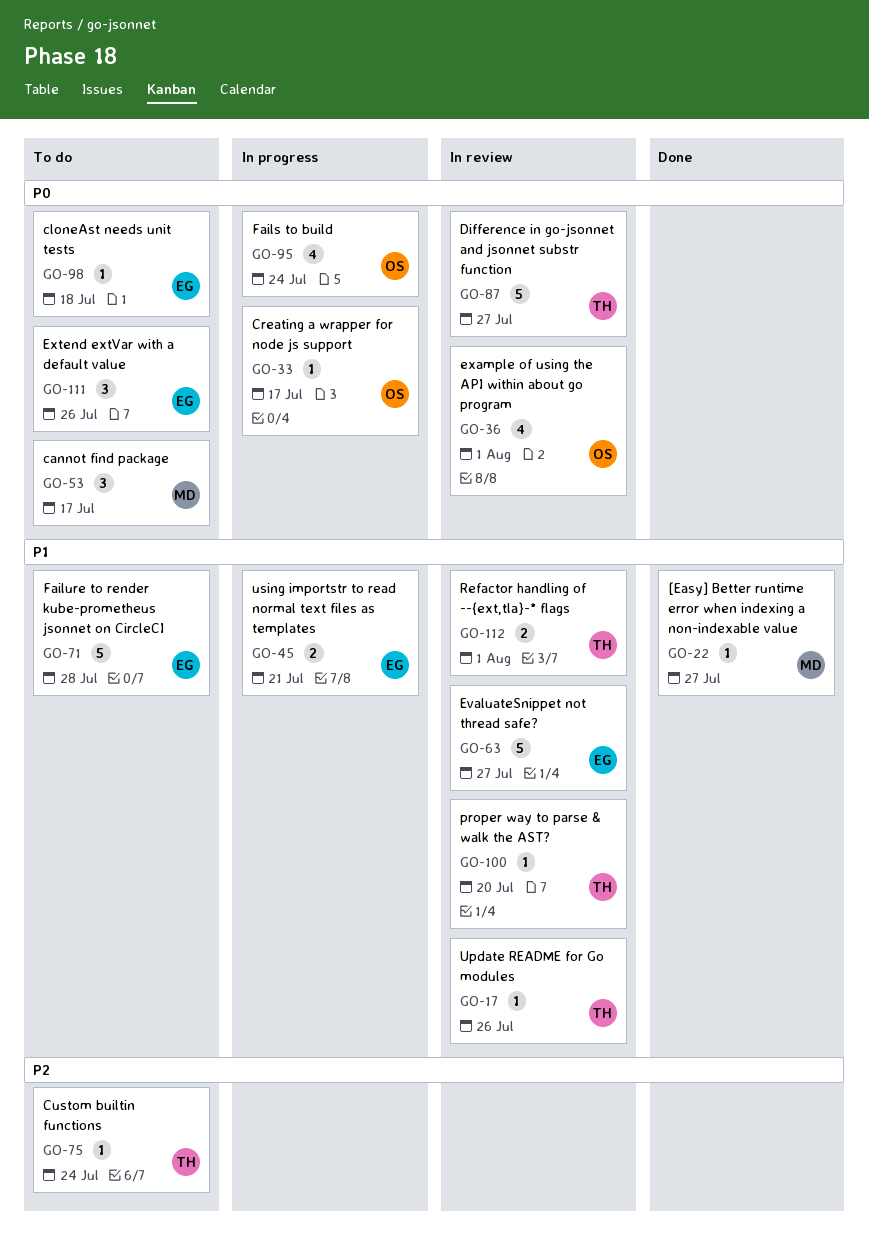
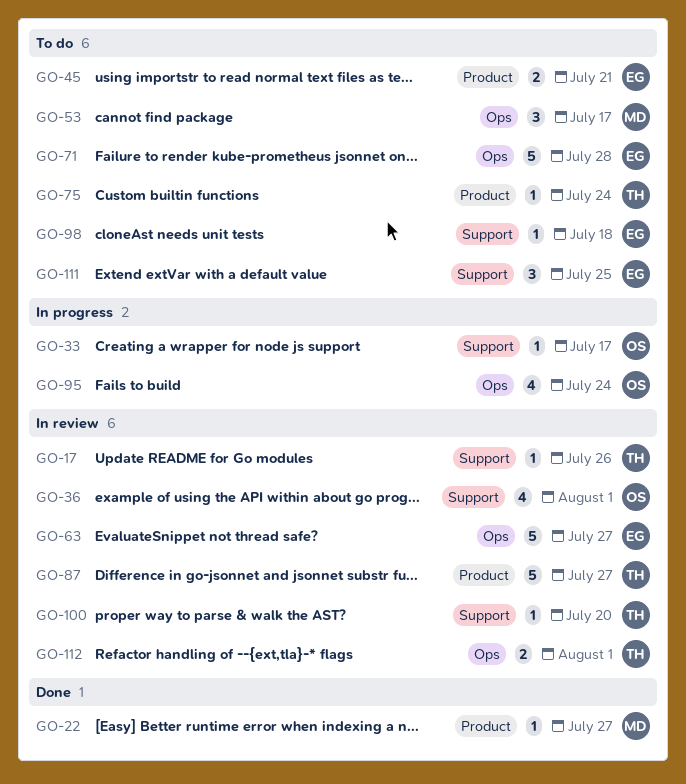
GO-45, status: In progress -> To do
GO-111, due: Jul 26 -> Jul 25

